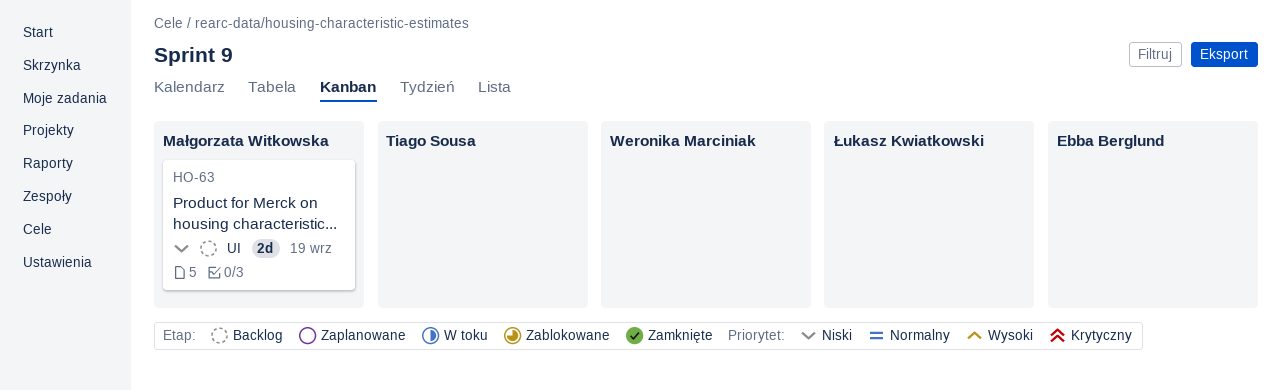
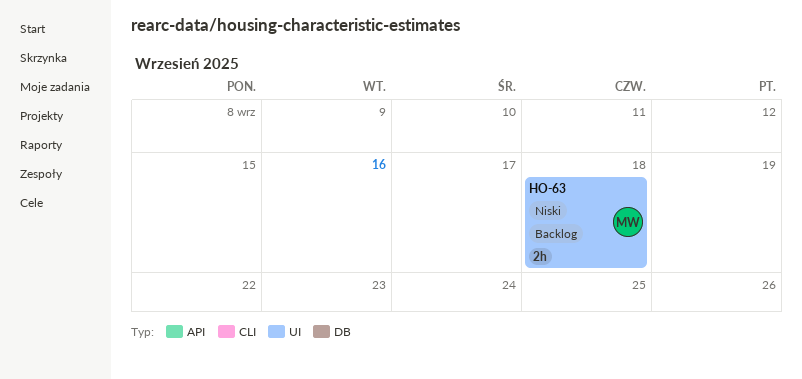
HO-63, estimate: 2d -> 2h
HO-63, due: Sep 19 -> Sep 18

